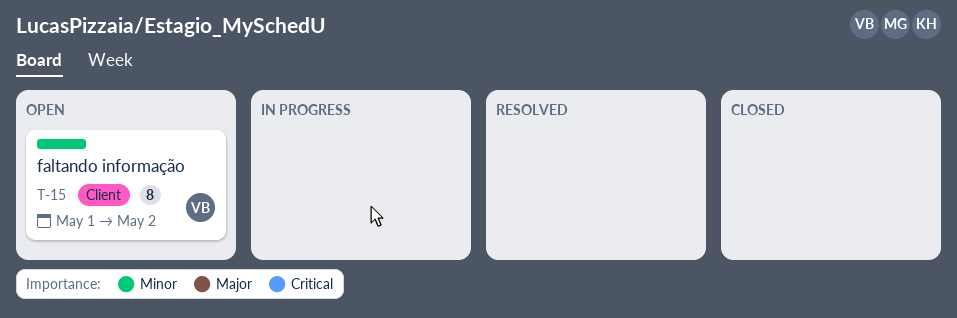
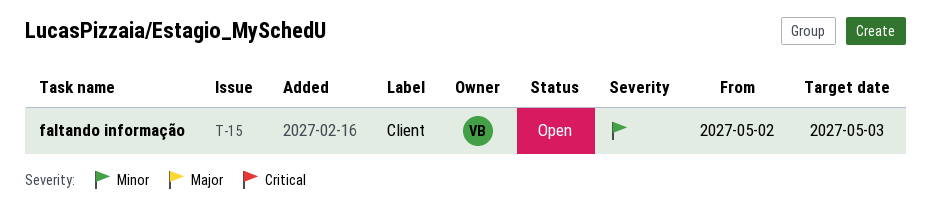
T-15, start: May 1 -> May 2
T-15, due: May 2 -> May 3

